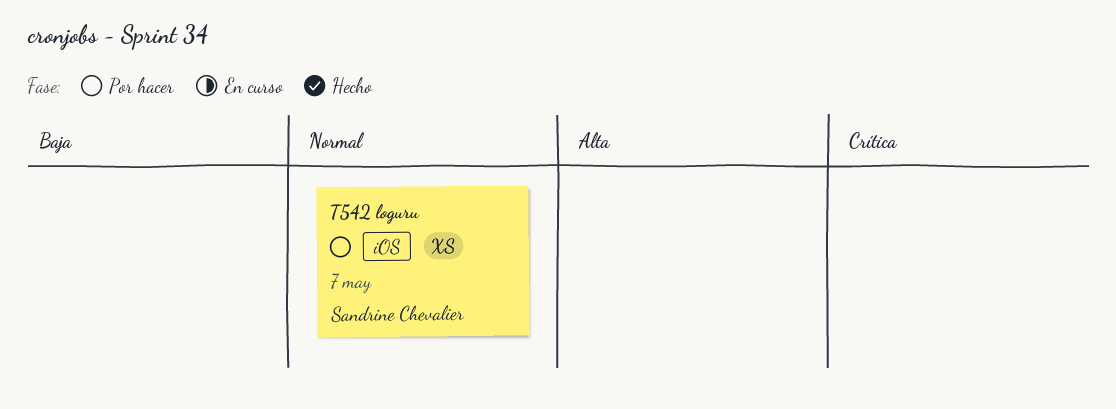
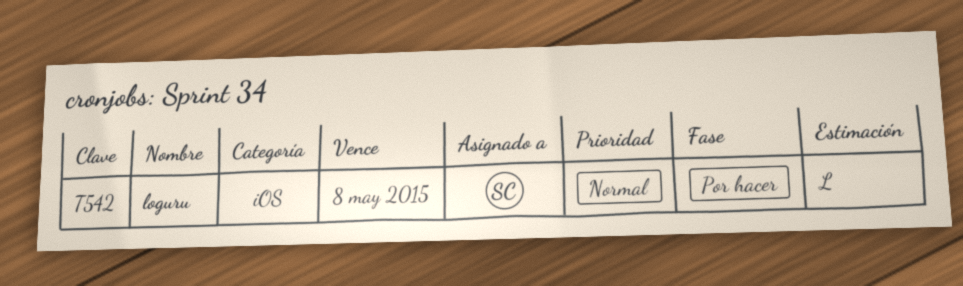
T542, estimate: XS -> L
T542, due: May 7 -> May 8

